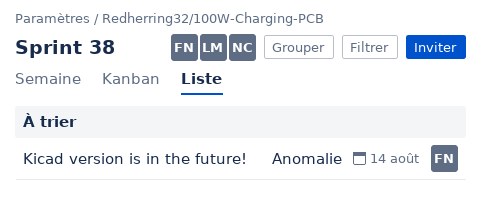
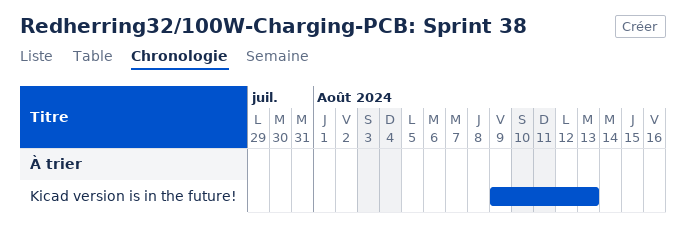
Kicad version is in the future!, due: Aug 14 -> Aug 13

